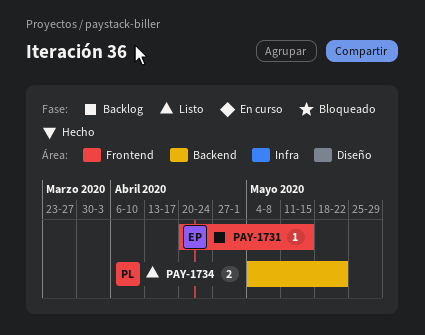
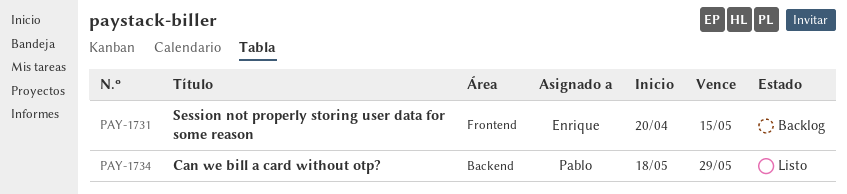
PAY-1734, start: May 4 -> May 18
PAY-1734, due: May 22 -> May 29

